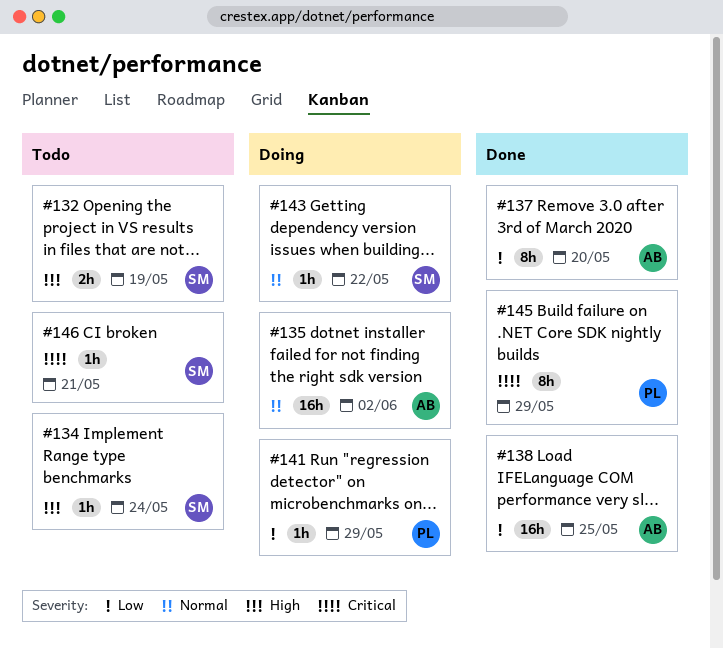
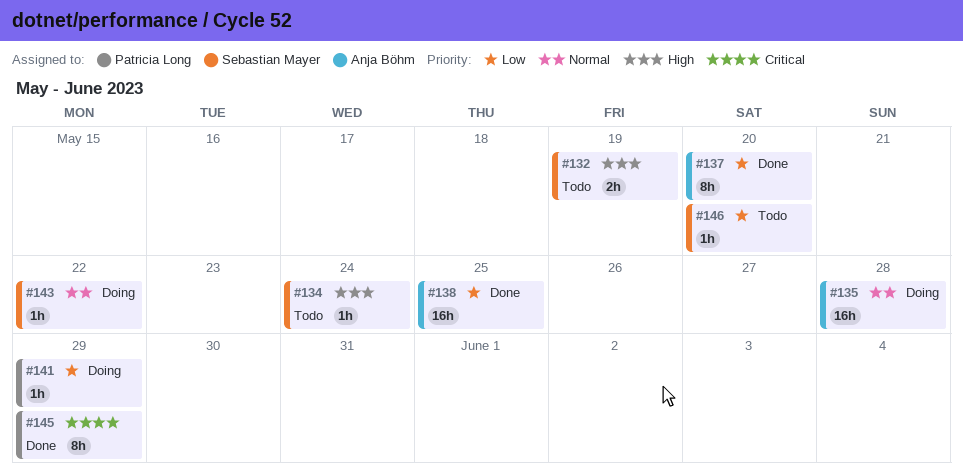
#135, due: Jun 2 -> May 28
#146, priority: Critical -> Low
#146, due: May 21 -> May 20

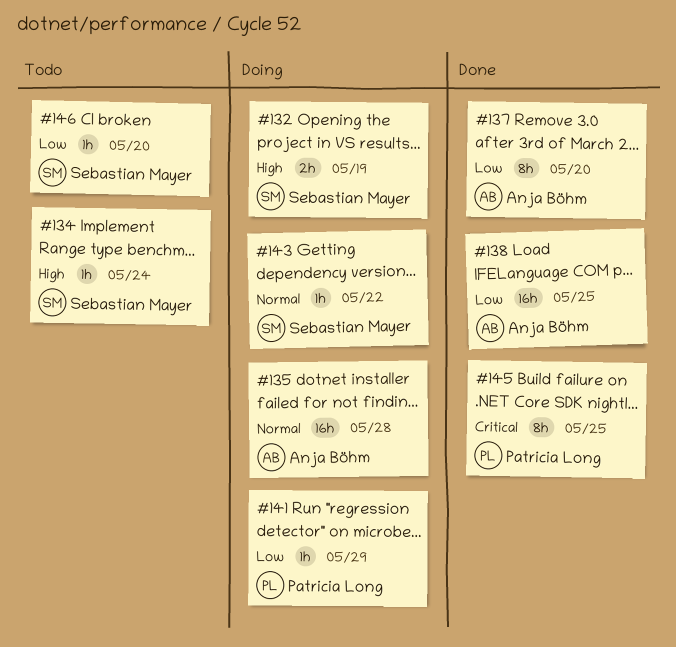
#132, status: Todo -> Doing
#145, due: May 29 -> May 25

